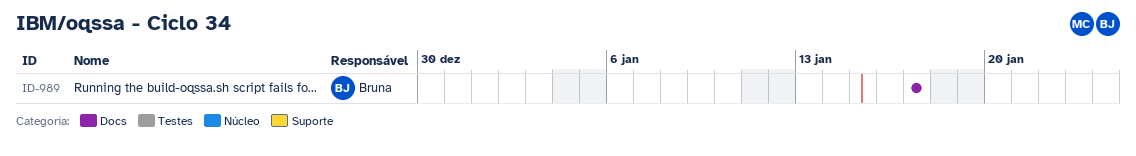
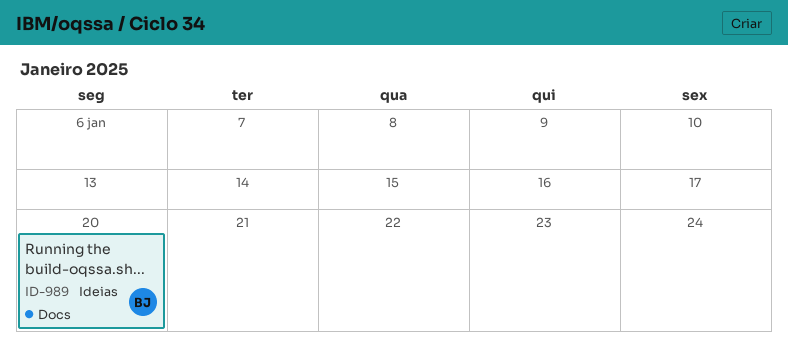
ID-989, due: Jan 17 -> Jan 20

